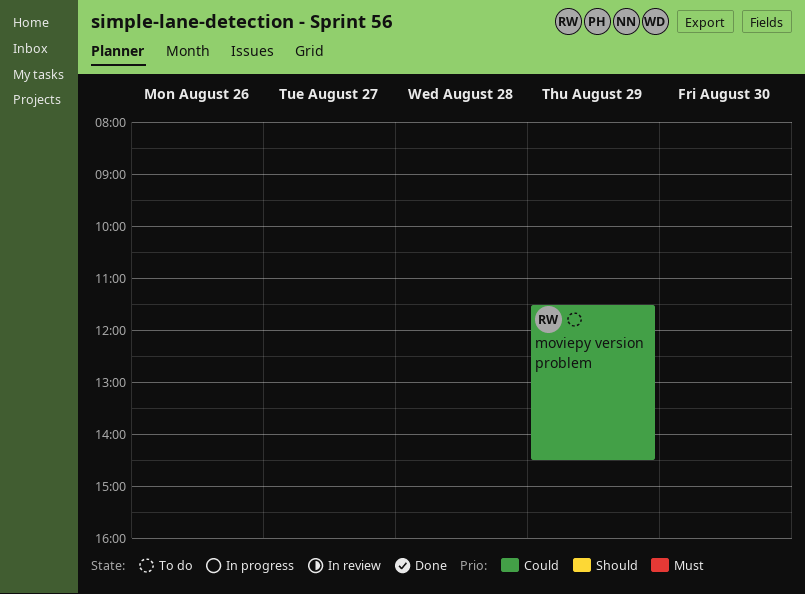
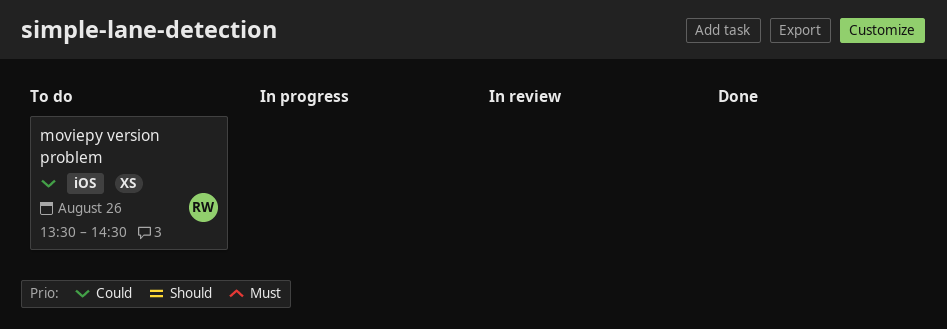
moviepy version problem, day: Aug 29 -> Aug 26
moviepy version problem, begins: 11:30 -> 13:30

